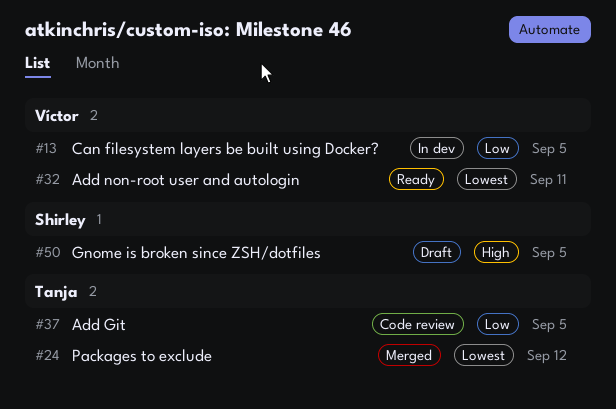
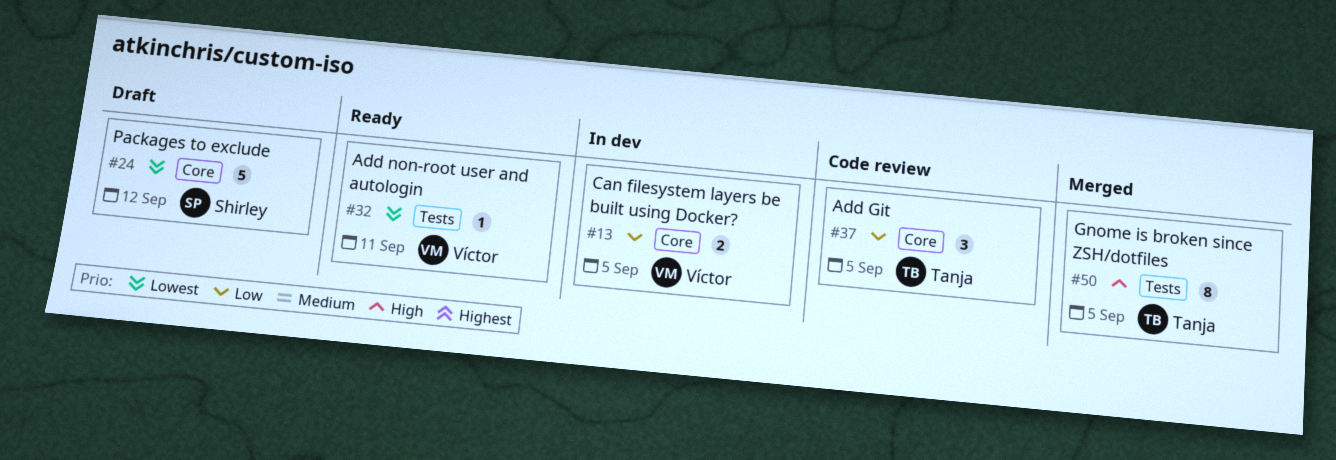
#24, status: Merged -> Draft
#24, owner: Tanja -> Shirley
#50, status: Draft -> Merged
#50, owner: Shirley -> Tanja

